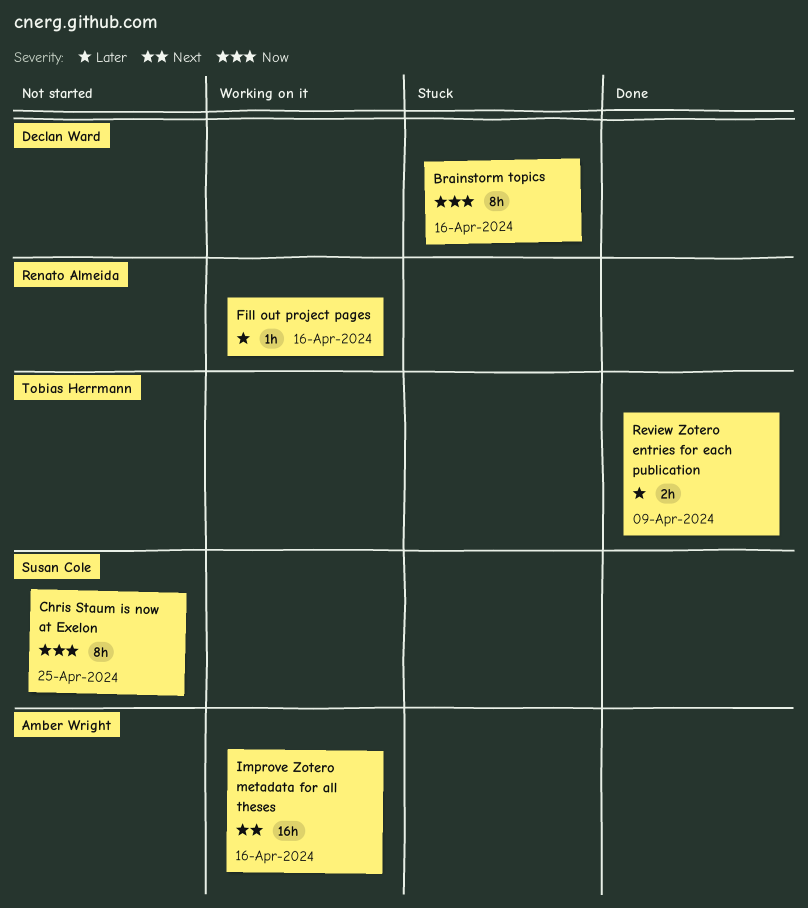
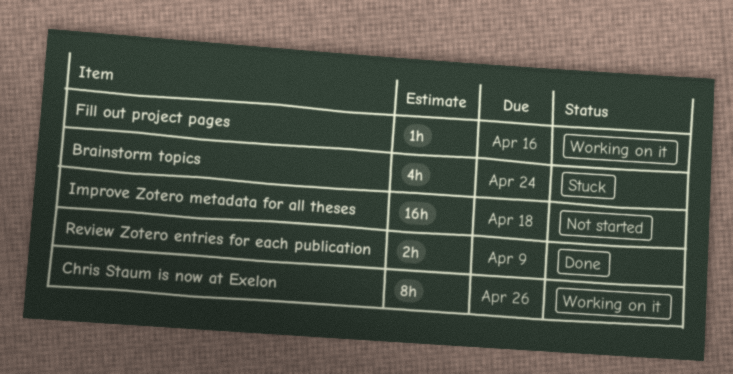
Brainstorm topics, estimate: 8h -> 4h
Brainstorm topics, due: Apr 16 -> Apr 24
Chris Staum is now at Exelon, status: Not started -> Working on it
Chris Staum is now at Exelon, due: Apr 25 -> Apr 26
Improve Zotero metadata for all theses, status: Working on it -> Not started
Improve Zotero metadata for all theses, due: Apr 16 -> Apr 18

